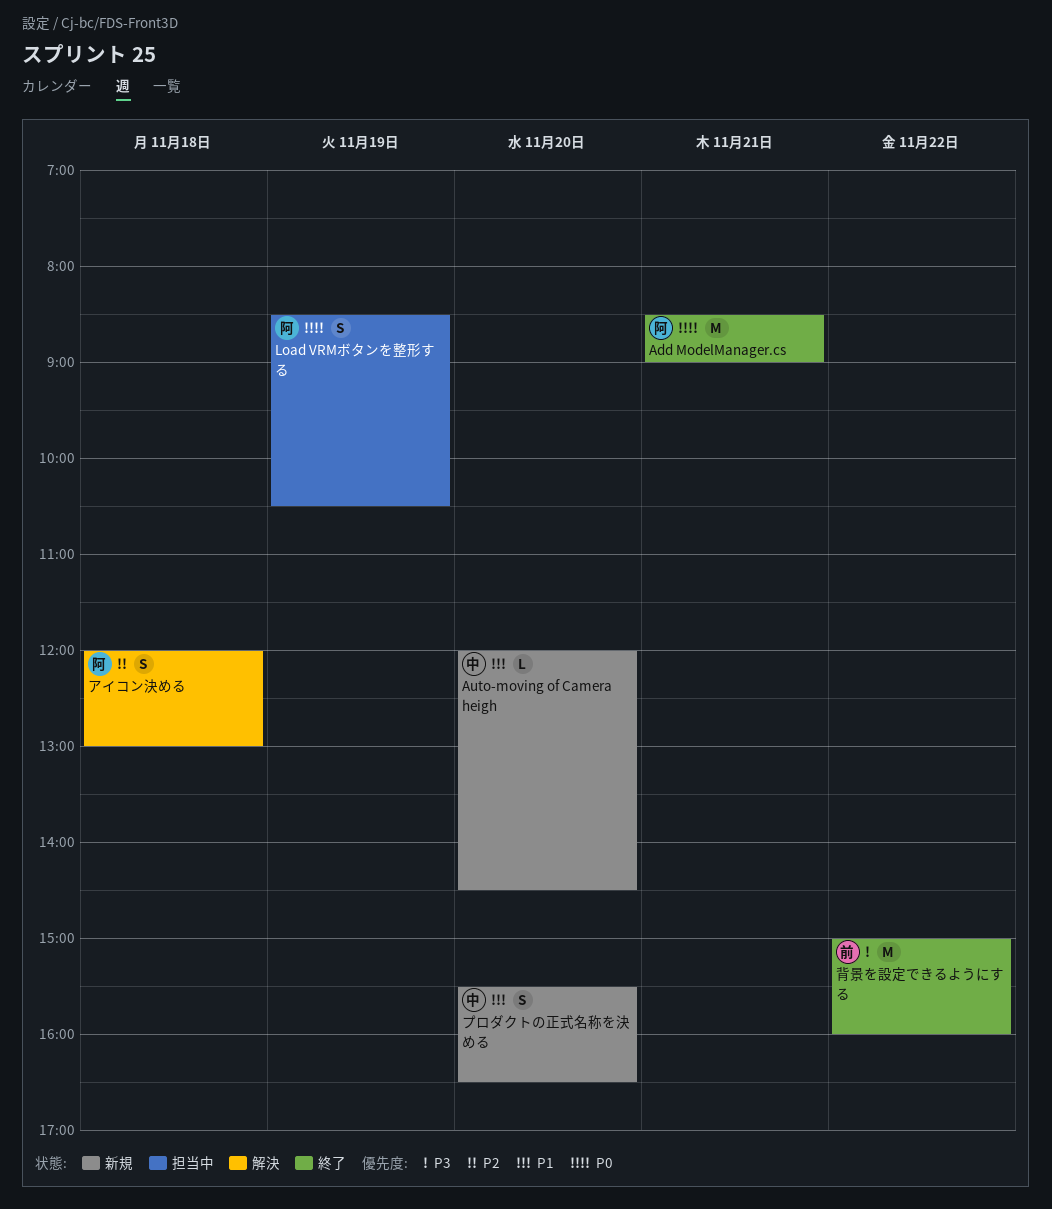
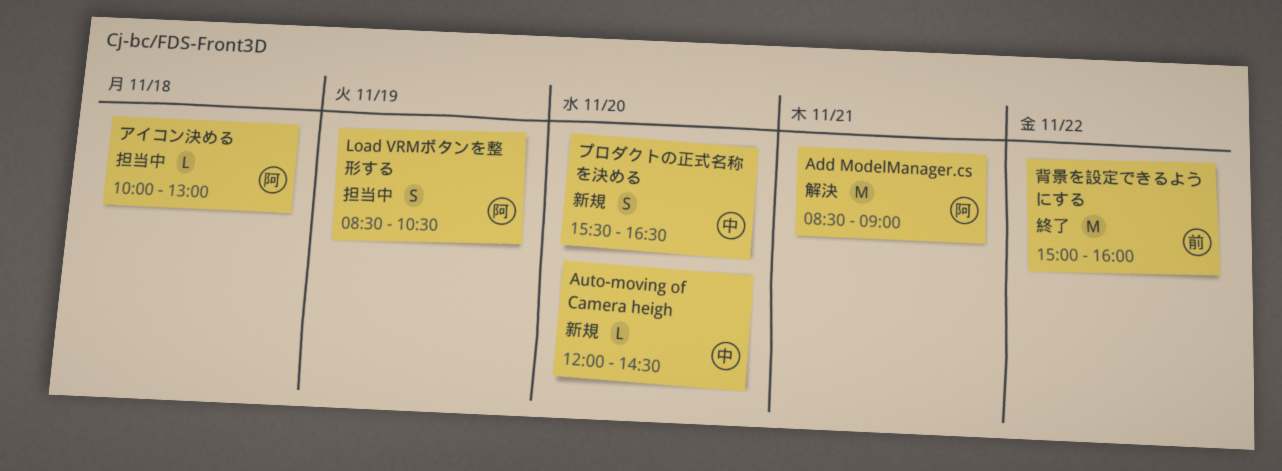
Add ModelManager.cs, status: 終了 -> 解決
アイコン決める, status: 解決 -> 担当中
アイコン決める, estimate: S -> L
アイコン決める, begins: 12:00 -> 10:00

